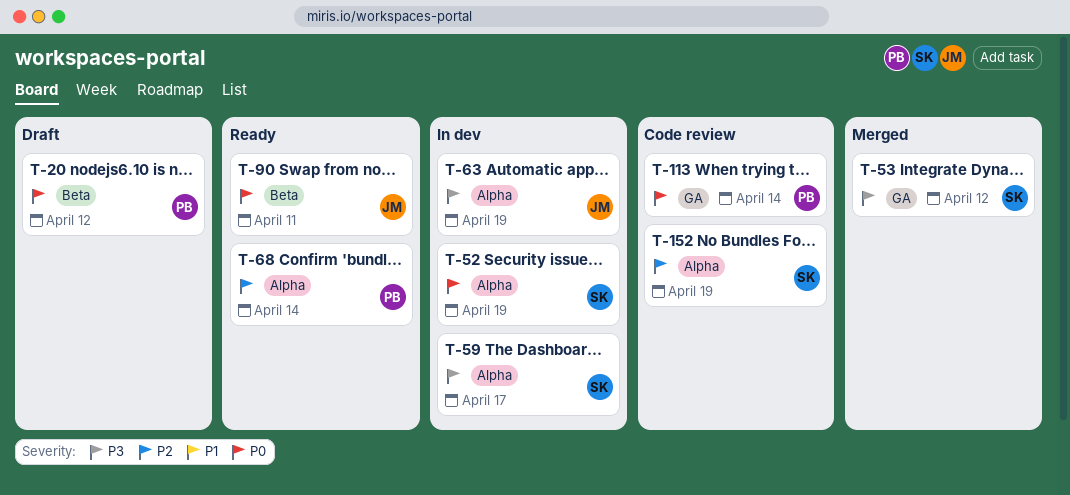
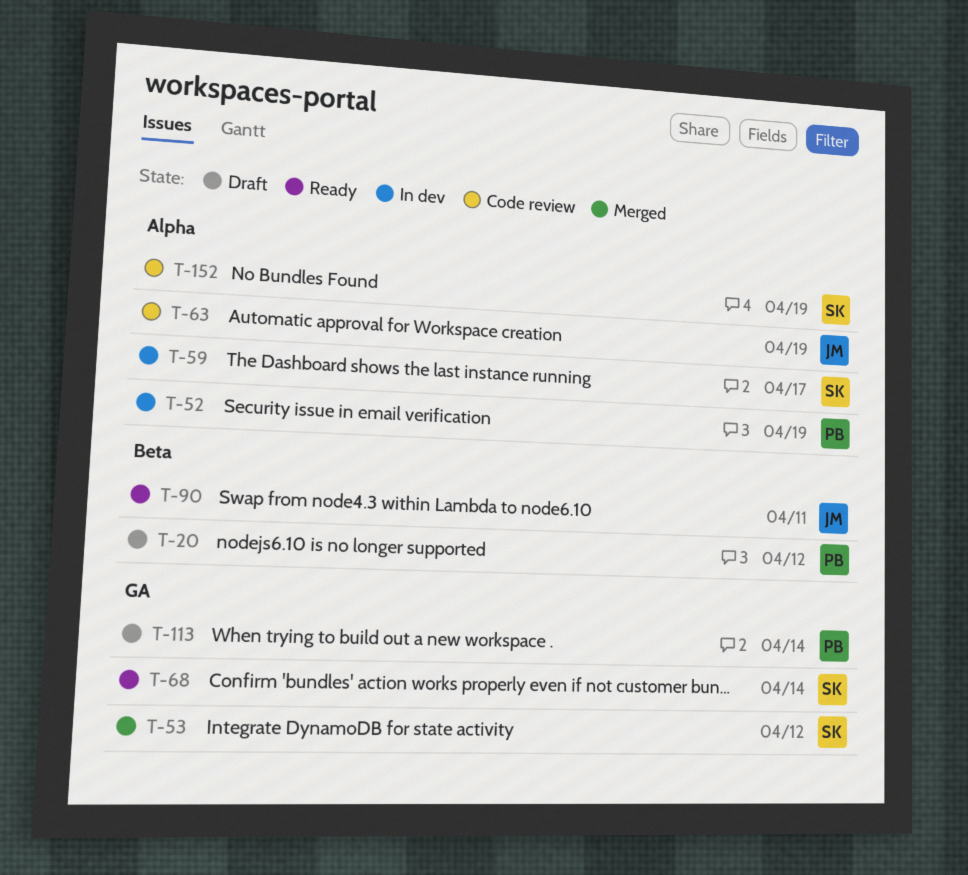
T-52, owner: SK -> PB
T-63, status: In dev -> Code review
T-68, owner: PB -> SK
T-68, label: Alpha -> GA
T-113, status: Code review -> Draft

